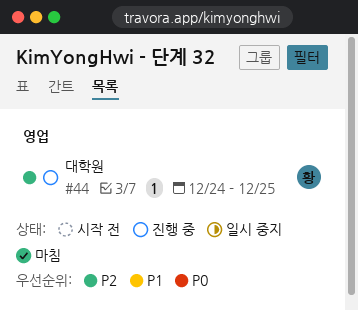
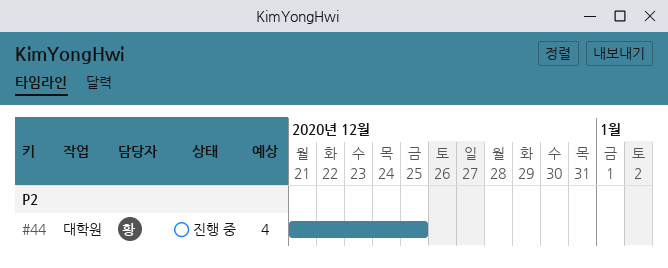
#44, estimate: 1 -> 4
#44, start: Dec 24 -> Dec 21

